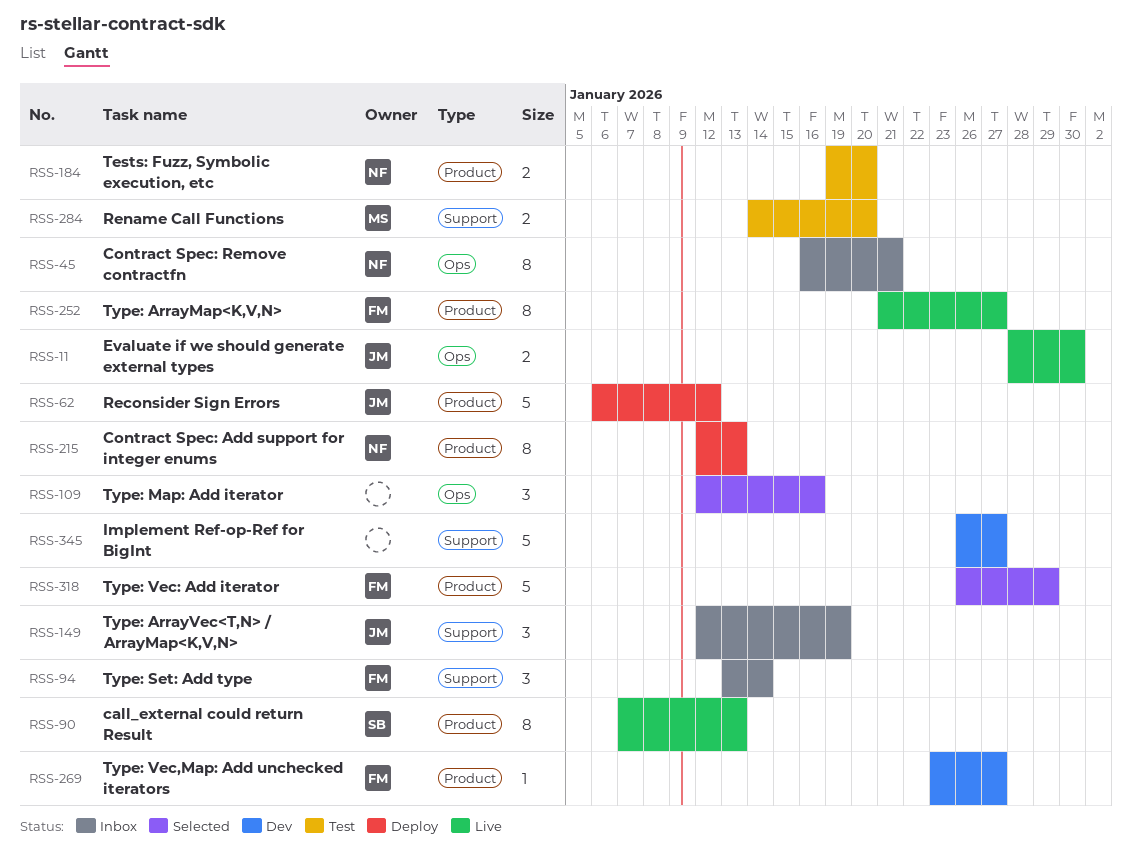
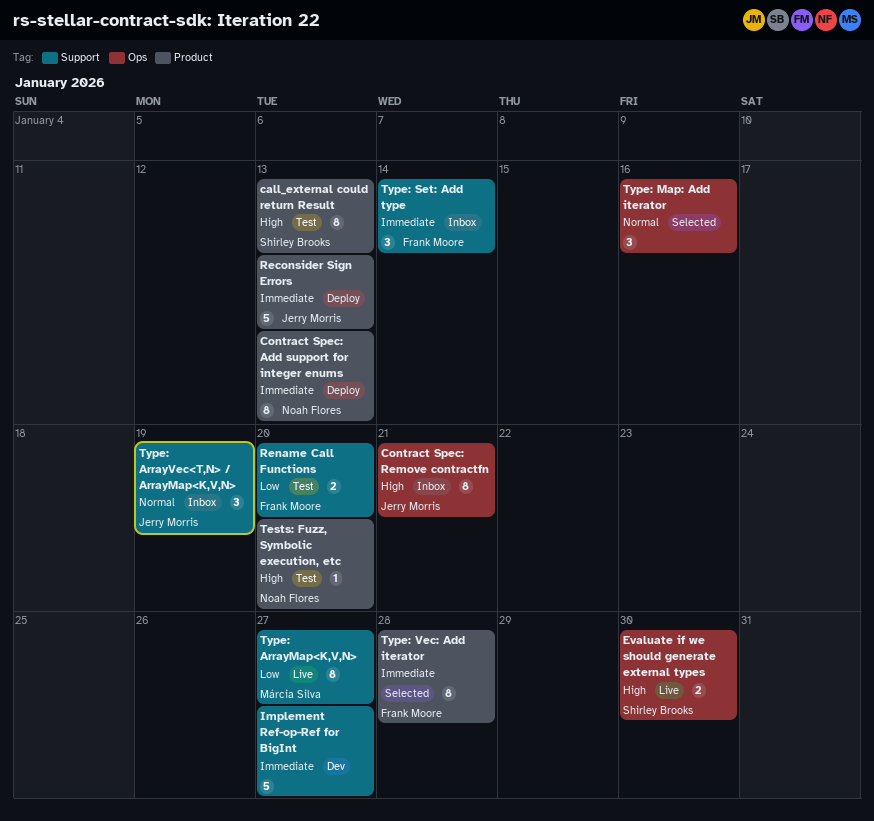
call_external could return Result, status: Live -> Test
Contract Spec: Remove contractfn, owner: Noah Flores -> Jerry Morris
Evaluate if we should generate external types, owner: Jerry Morris -> Shirley Brooks
Reconsider Sign Errors, due: Jan 12 -> Jan 13
Rename Call Functions, owner: Márcia Silva -> Frank Moore
Tests: Fuzz, Symbolic execution, etc, estimate: 2 -> 1
Type: ArrayMap<K,V,N>, owner: Frank Moore -> Márcia Silva
Type: ArrayMap<K,V,N>, label: Product -> Support
Type: Vec,Map: Add unchecked iterators: present -> none
Type: Vec: Add iterator, estimate: 5 -> 8
Type: Vec: Add iterator, due: Jan 29 -> Jan 28

